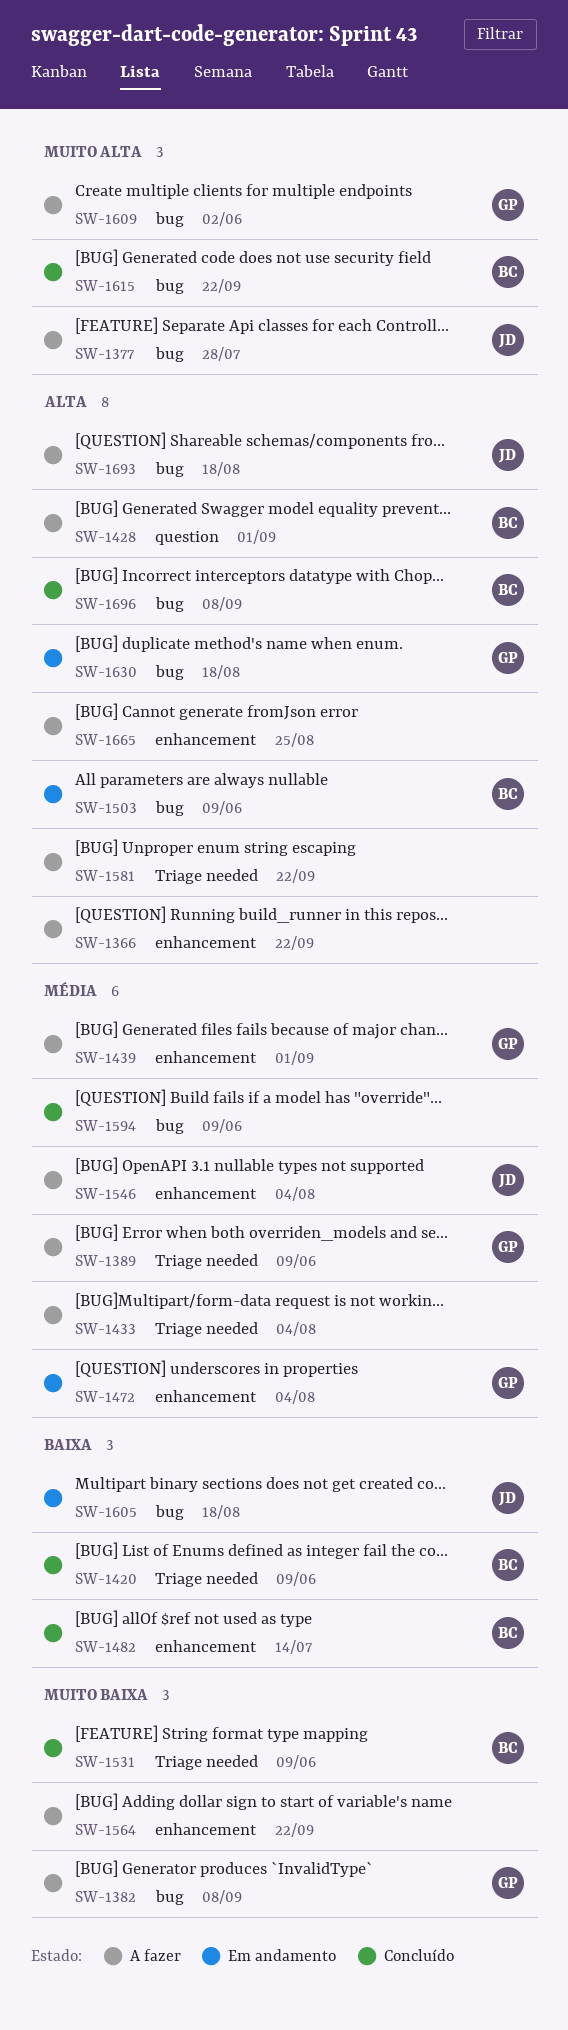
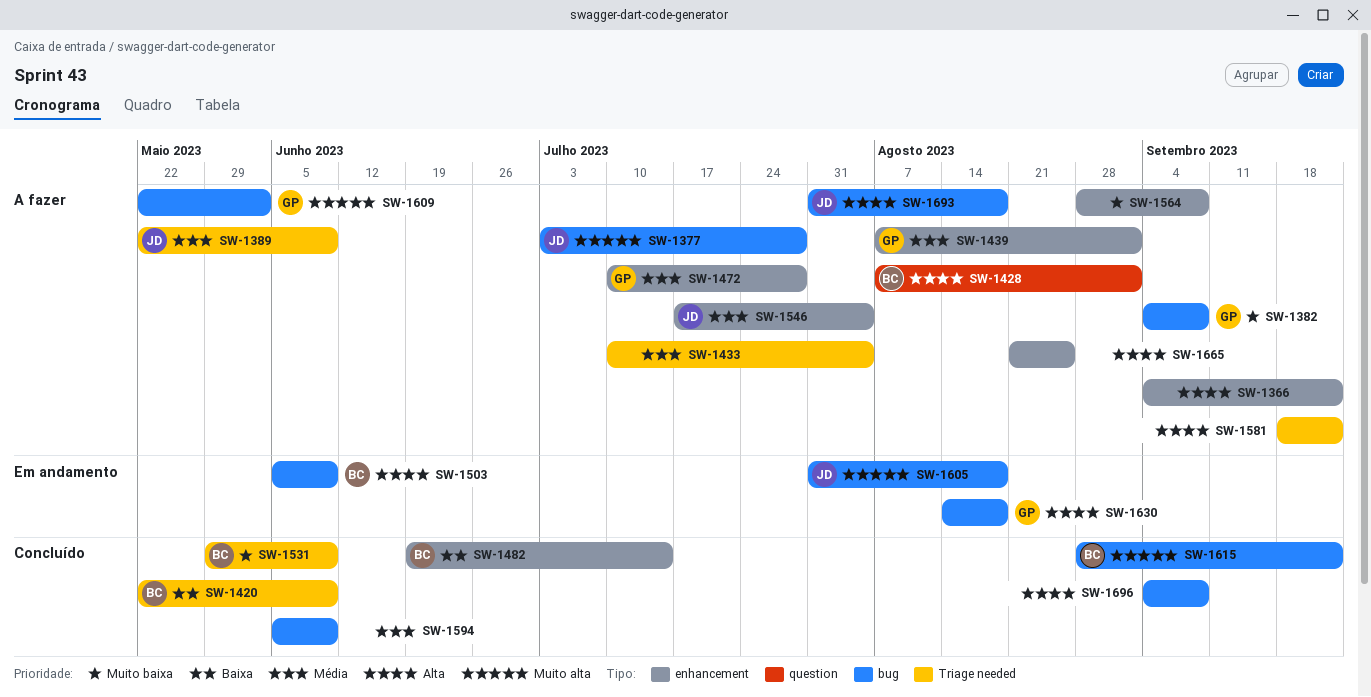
SW-1389, owner: GP -> JD
SW-1472, status: Em andamento -> A fazer
SW-1472, due: Aug 4 -> Jul 28
SW-1564, due: Sep 22 -> Sep 8
SW-1605, priority: Baixa -> Muito alta
SW-1696, owner: BC -> none

